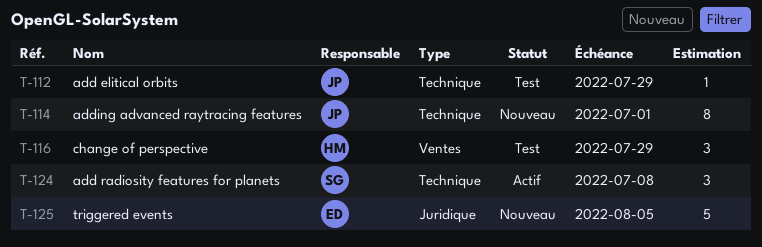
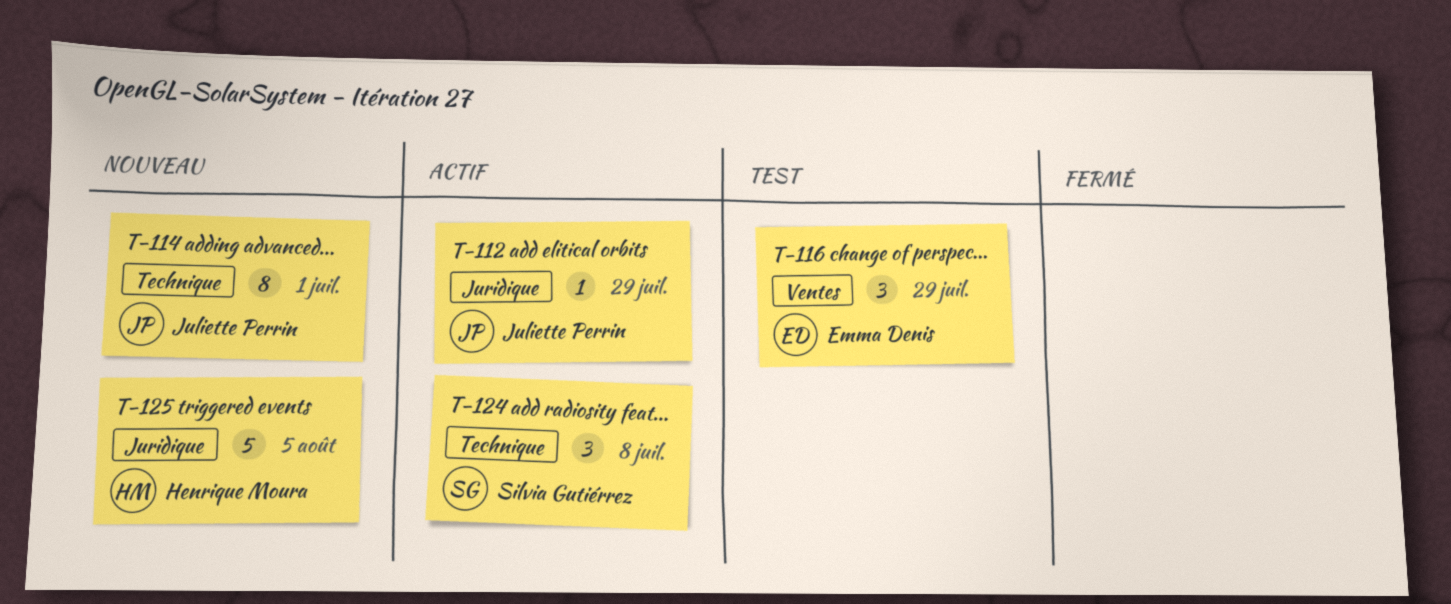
T-112, status: Test -> Actif
T-112, label: Technique -> Juridique
T-116, owner: Henrique Moura -> Emma Denis
T-125, owner: Emma Denis -> Henrique Moura

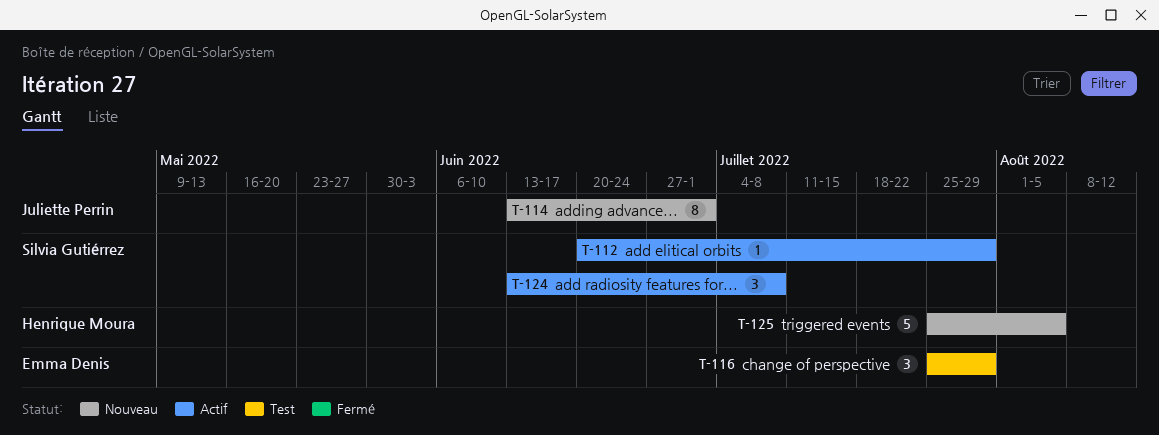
T-112, owner: Juliette Perrin -> Silvia Gutiérrez

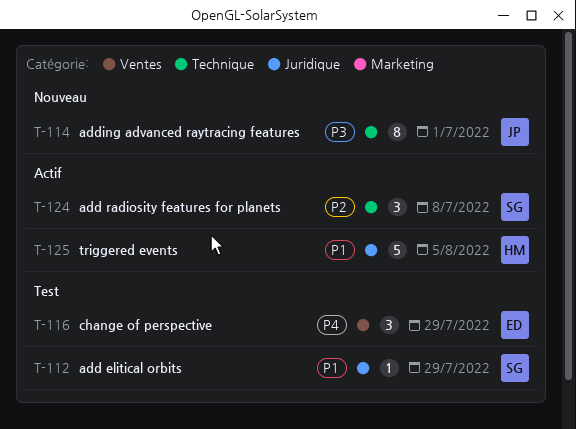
T-112, status: Actif -> Test
T-125, status: Nouveau -> Actif

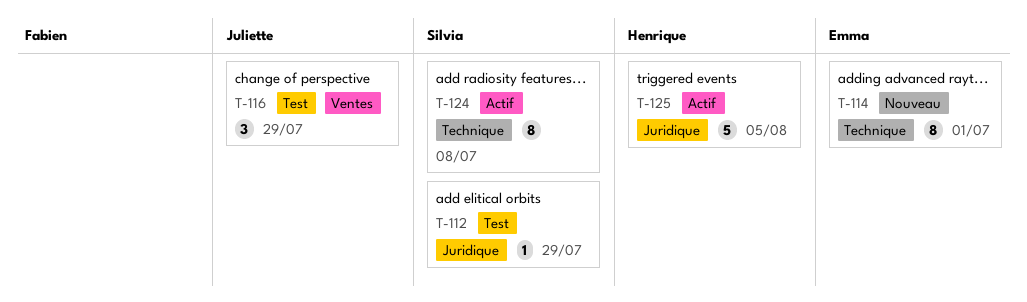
T-114, owner: Juliette -> Emma
T-116, owner: Emma -> Juliette
T-124, estimate: 3 -> 8

